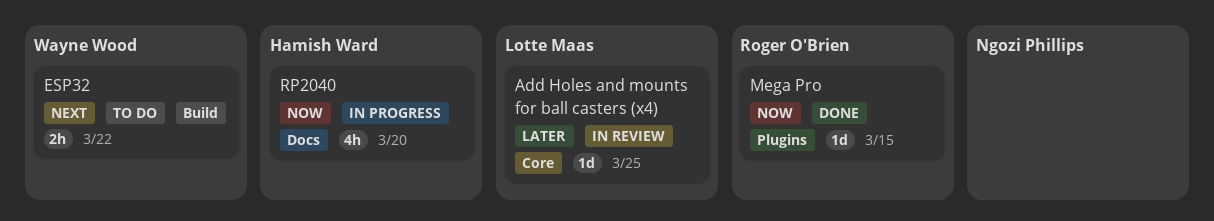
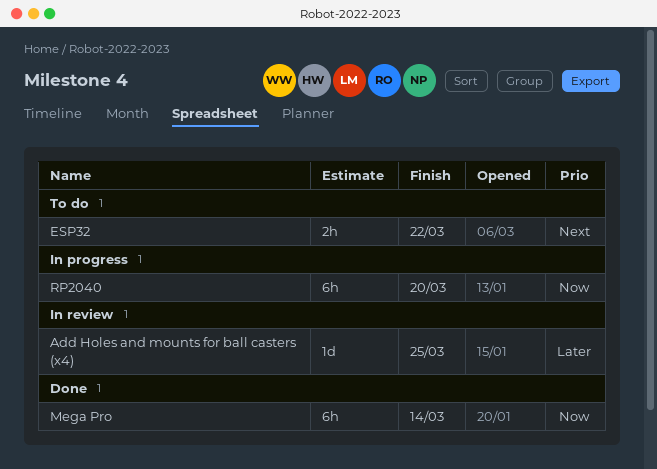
Mega Pro, estimate: 1d -> 6h
Mega Pro, due: Mar 15 -> Mar 14
RP2040, estimate: 4h -> 6h

